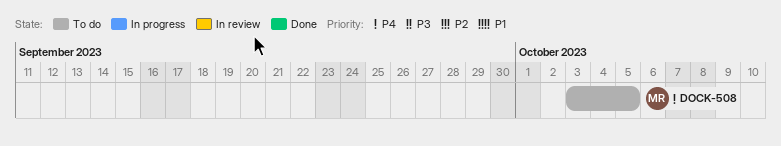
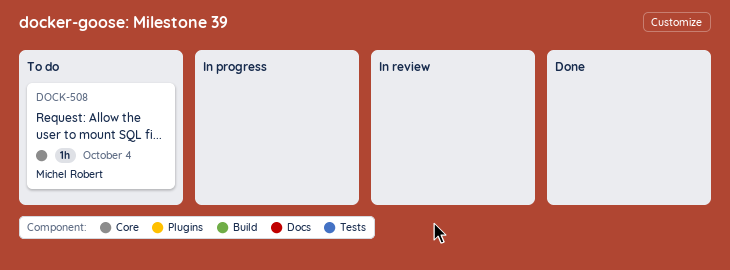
DOCK-508, due: Oct 5 -> Oct 4

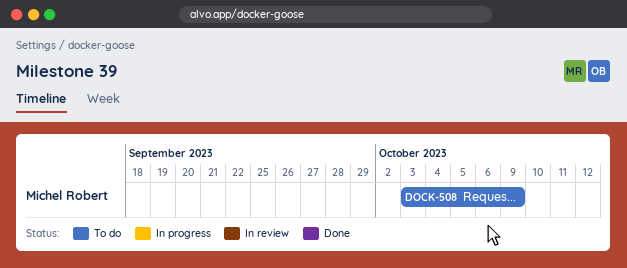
DOCK-508, due: Oct 4 -> Oct 9

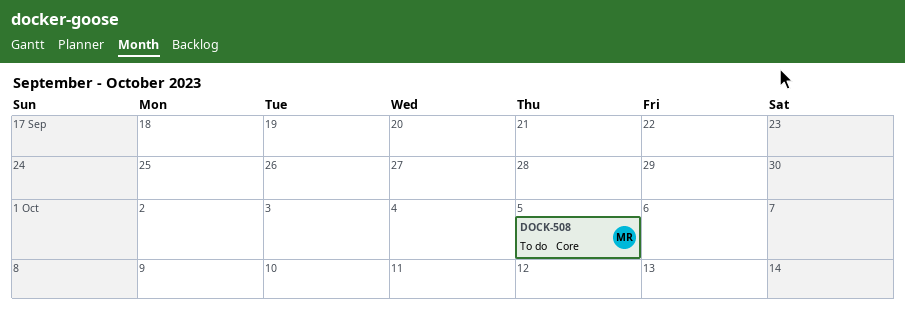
DOCK-508, due: Oct 9 -> Oct 5

